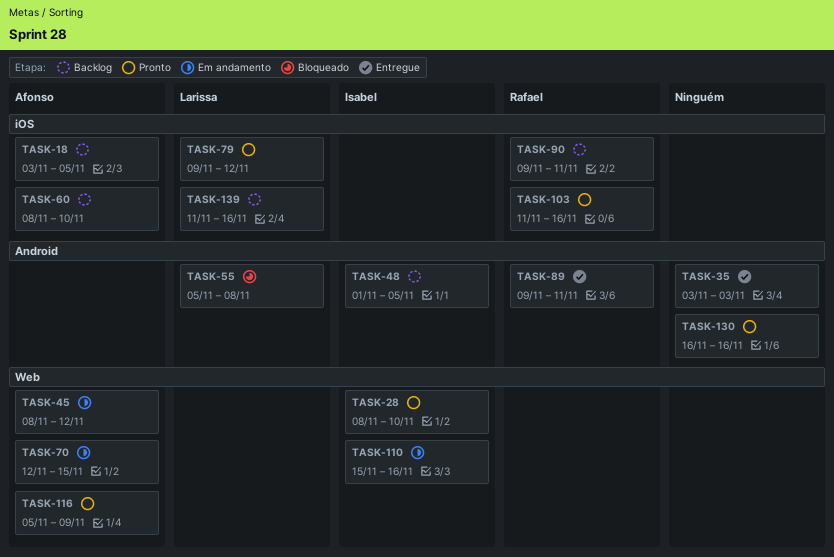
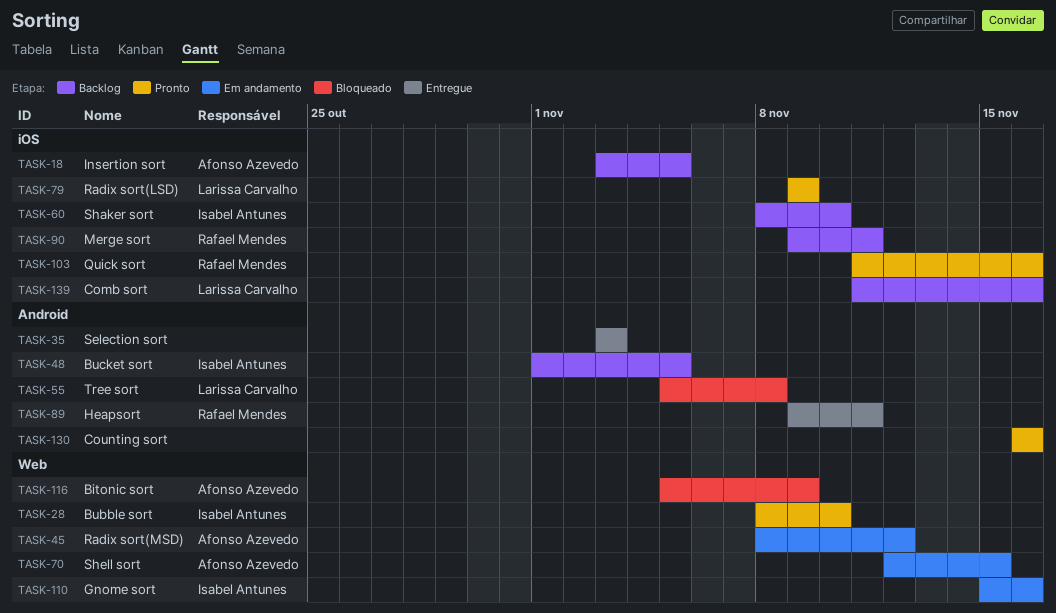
TASK-60, owner: Afonso Azevedo -> Isabel Antunes
TASK-79, due: Nov 12 -> Nov 9
TASK-116, status: Pronto -> Bloqueado

